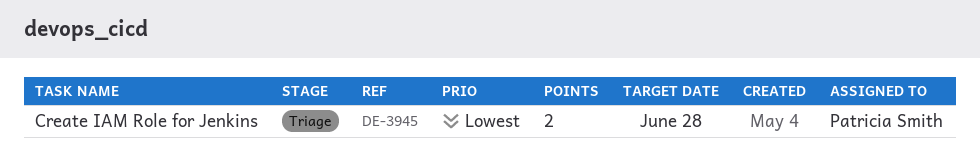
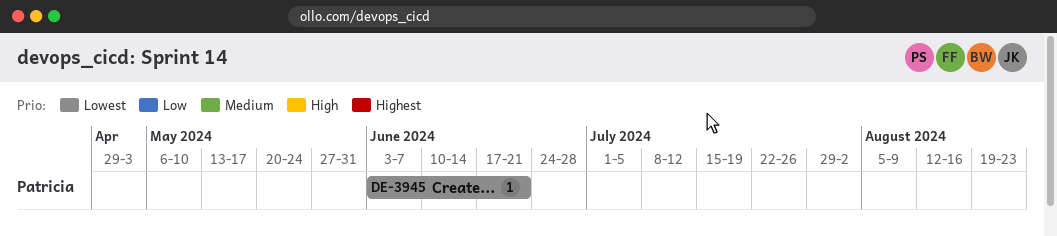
DE-3945, estimate: 2 -> 1
DE-3945, due: Jun 28 -> Jun 21

